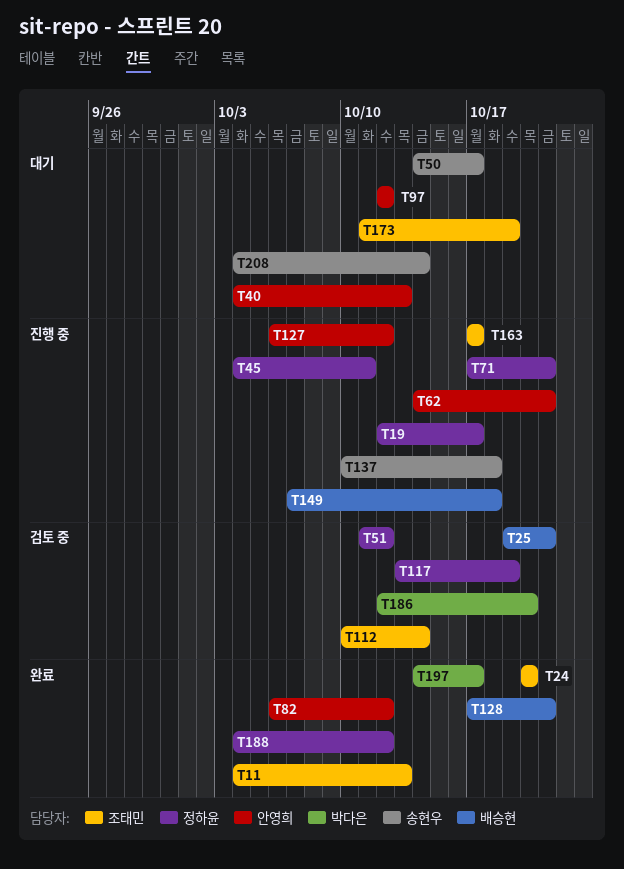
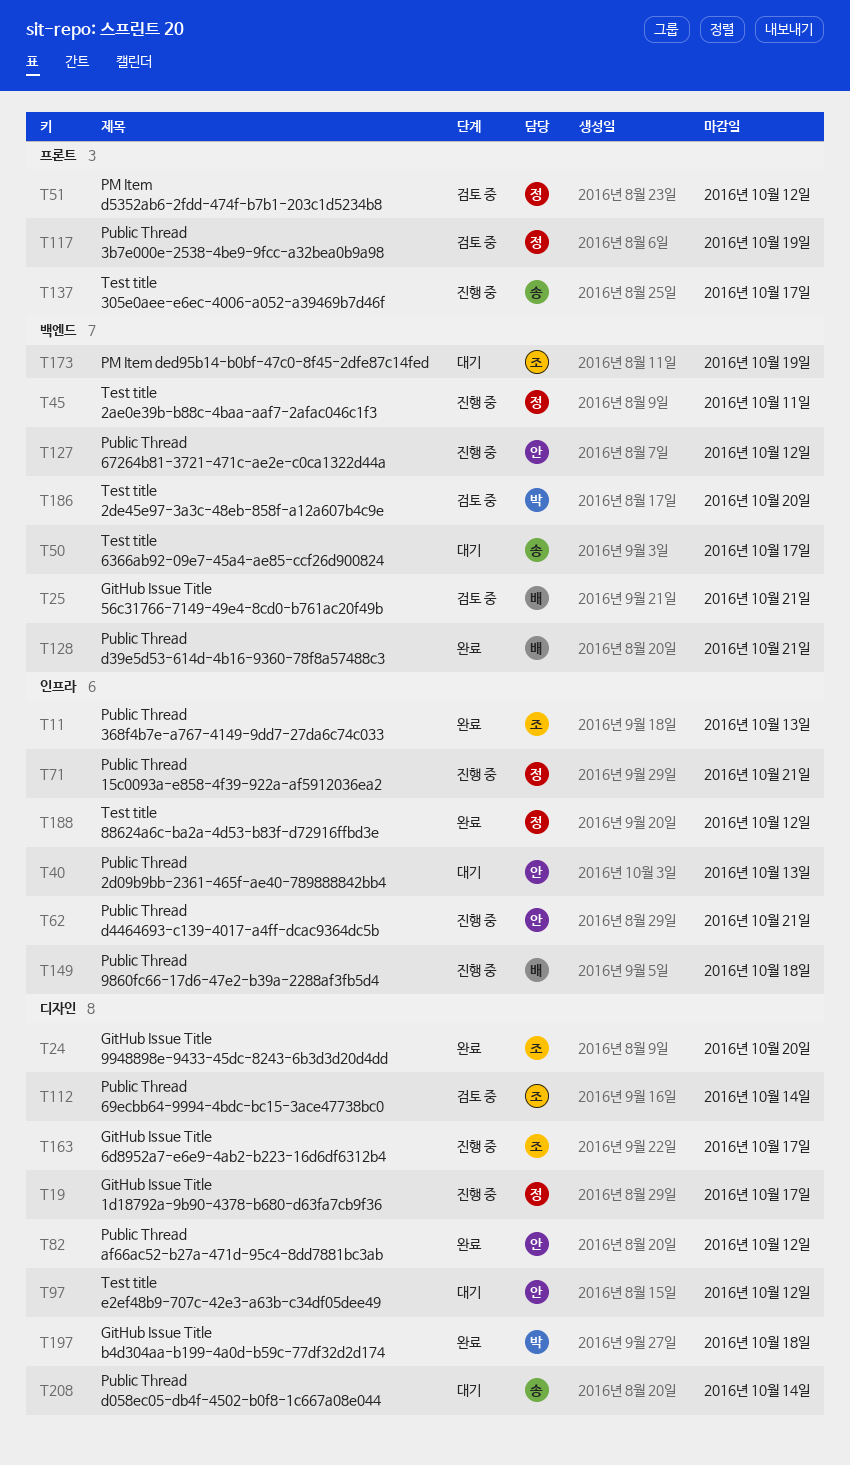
T137, due: Oct 18 -> Oct 17
T197, due: Oct 17 -> Oct 18

